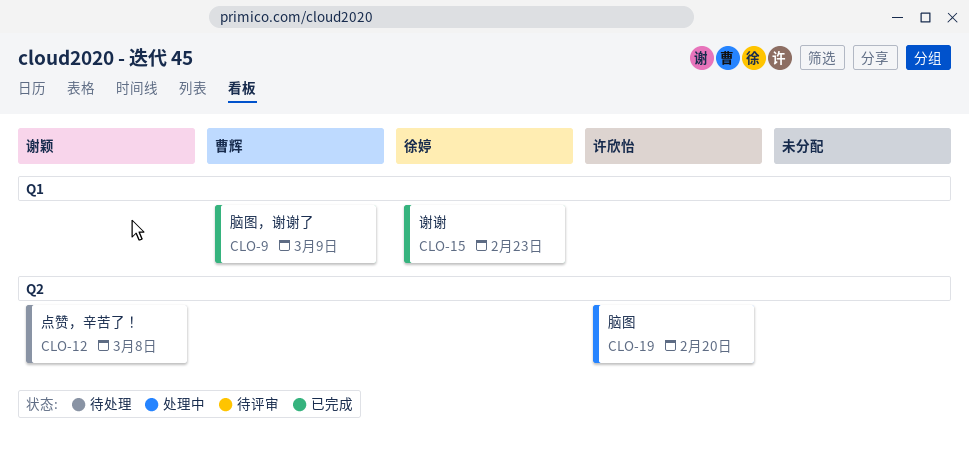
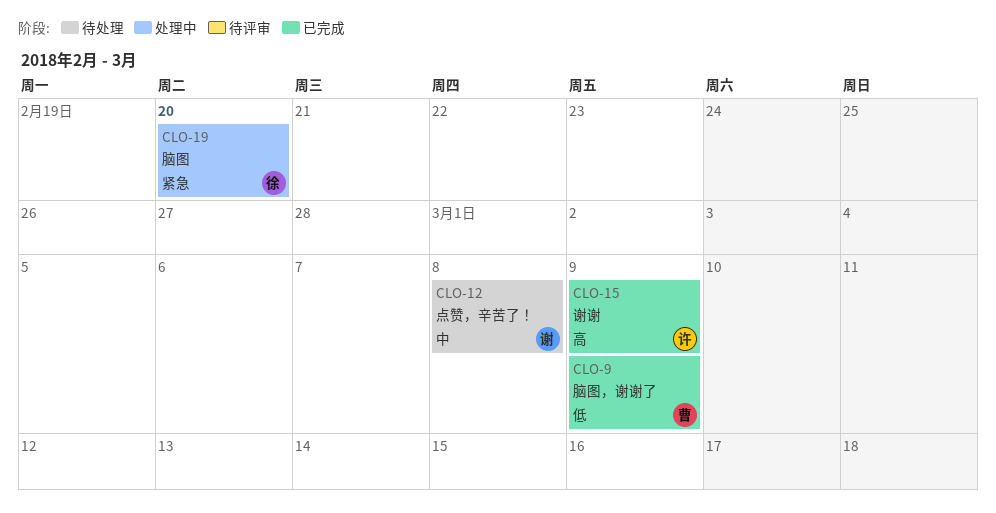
CLO-15, owner: 徐婷 -> 许欣怡
CLO-15, due: Feb 23 -> Mar 9
CLO-19, owner: 许欣怡 -> 徐婷

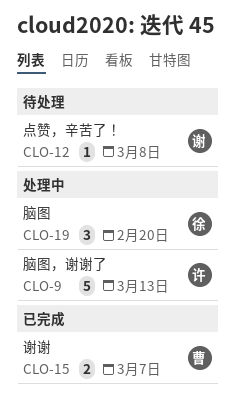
CLO-9, status: 已完成 -> 处理中
CLO-9, owner: 曹 -> 许
CLO-9, due: Mar 9 -> Mar 13
CLO-15, owner: 许 -> 曹
CLO-15, due: Mar 9 -> Mar 7

